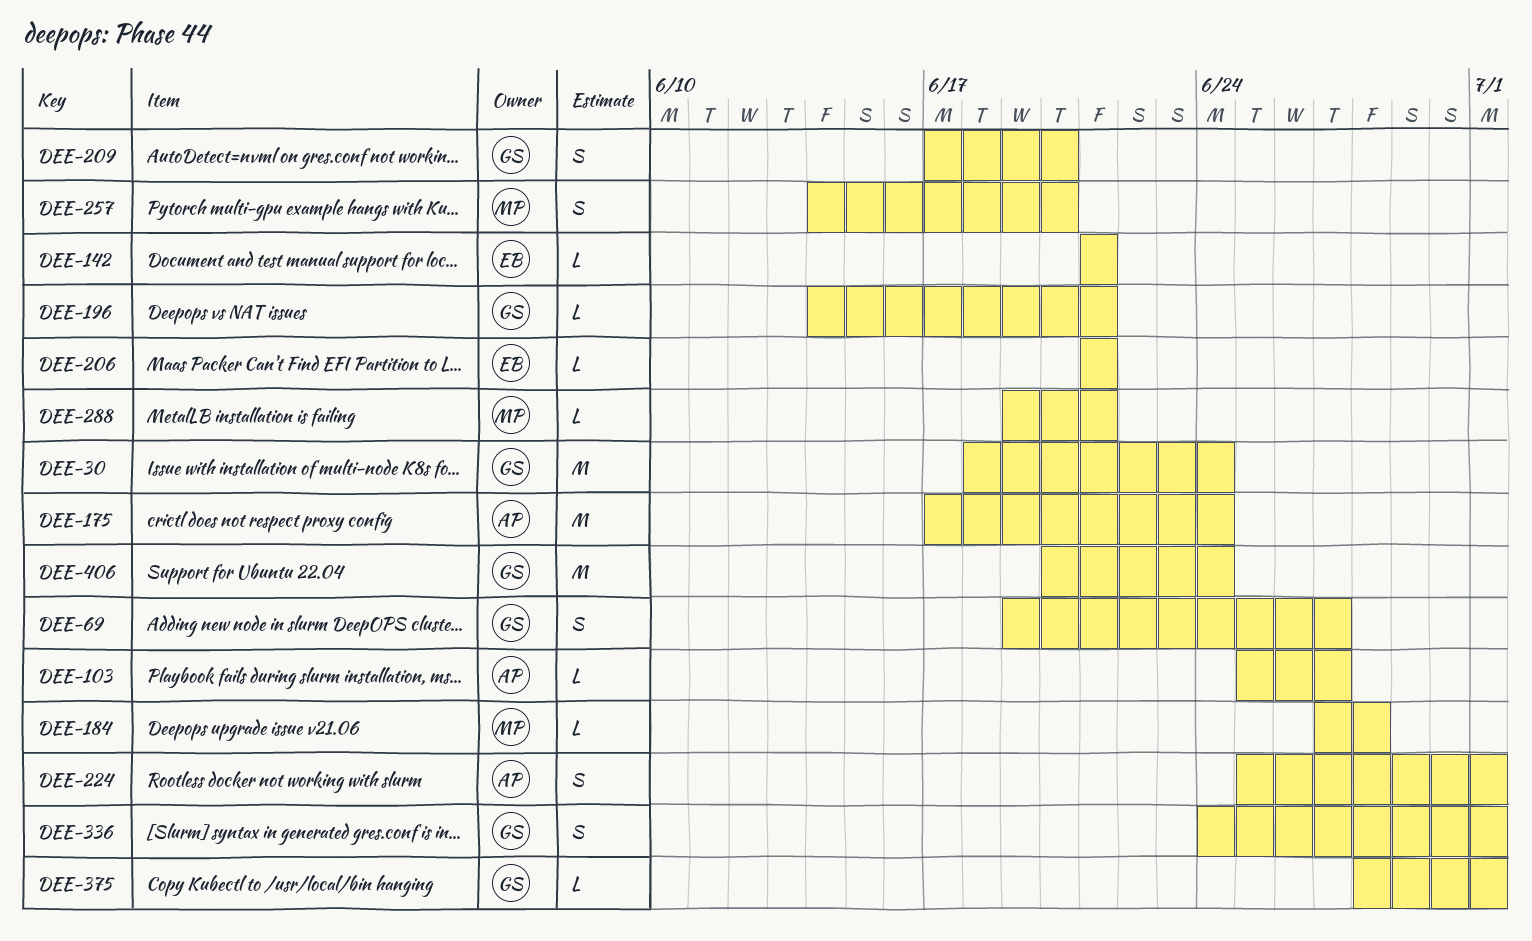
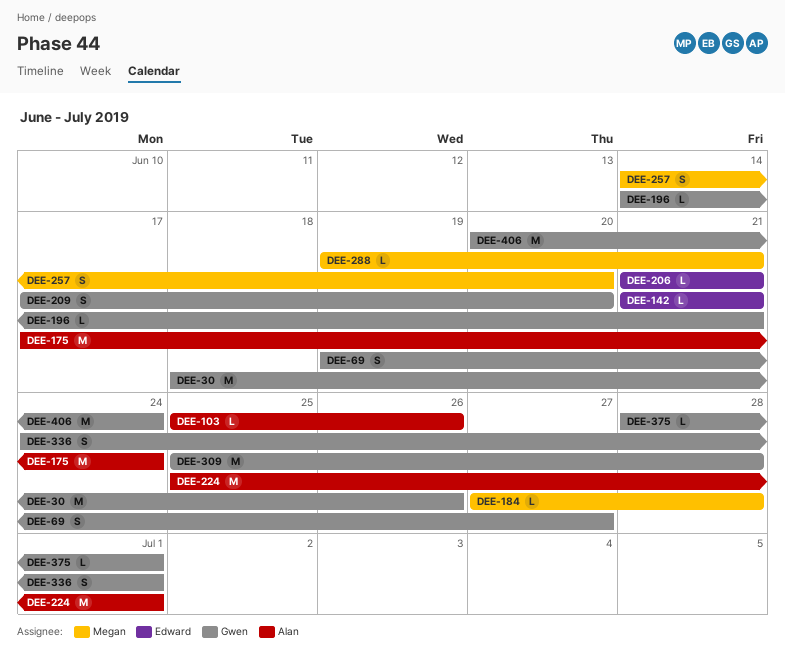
DEE-30, due: Jun 24 -> Jun 26
DEE-103, due: Jun 27 -> Jun 26
DEE-224, estimate: S -> M
DEE-309: none -> present

